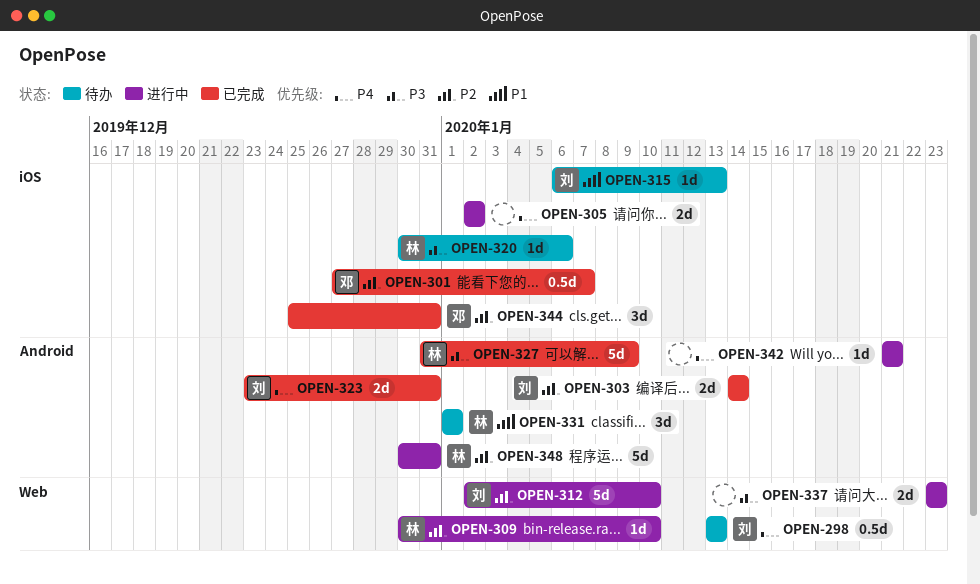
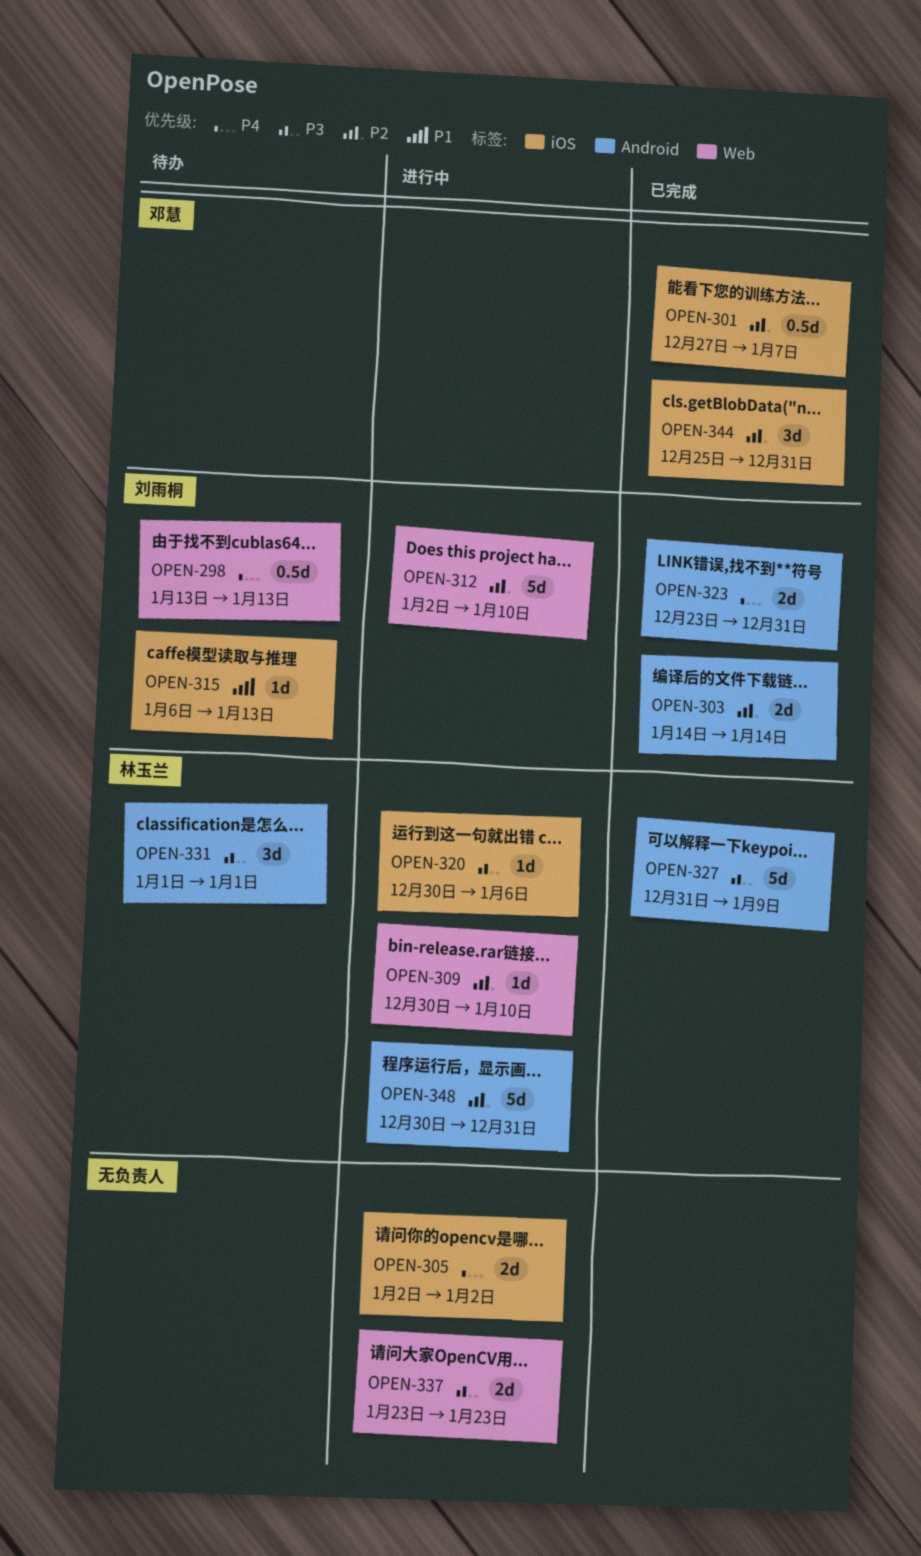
OPEN-320, status: 待办 -> 进行中
OPEN-331, priority: P1 -> P3
OPEN-342: present -> none

